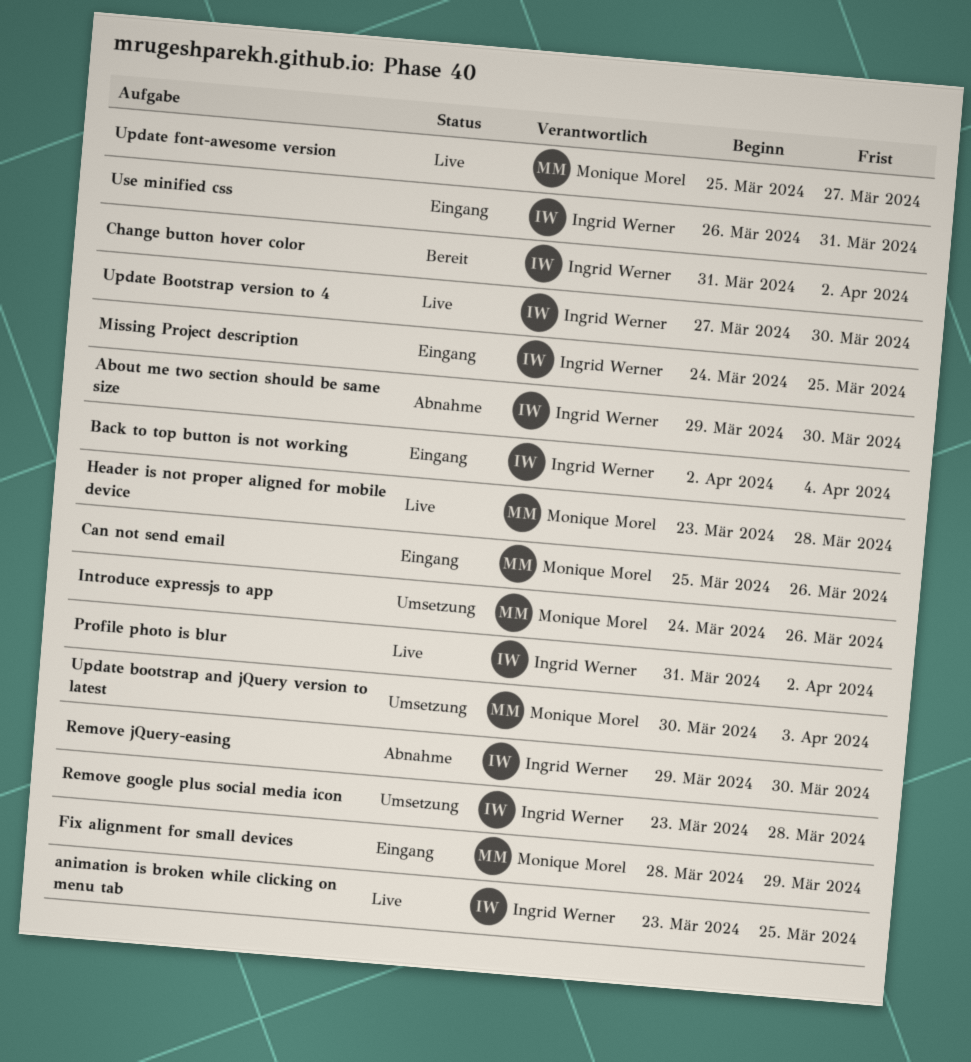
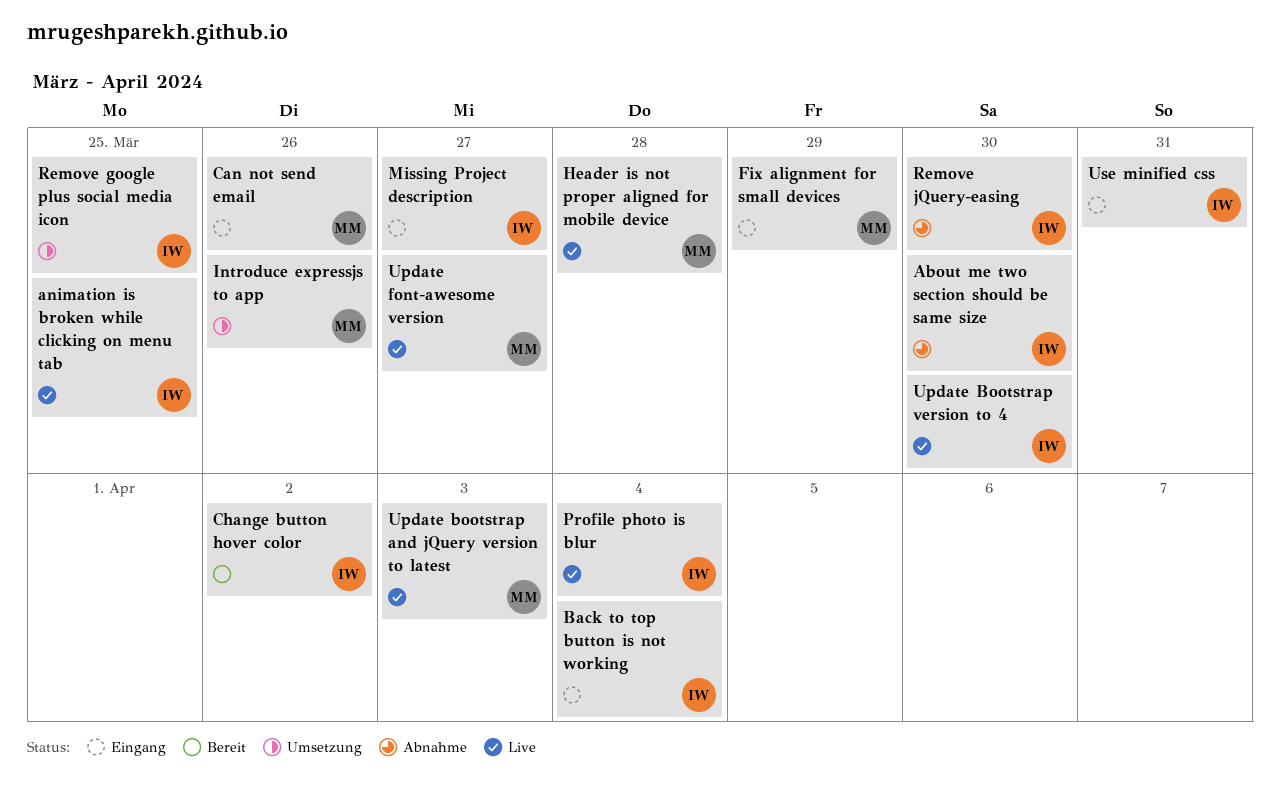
Missing Project description, due: Mar 25 -> Mar 27
Profile photo is blur, due: Apr 2 -> Apr 4
Remove google plus social media icon, due: Mar 28 -> Mar 25
Update bootstrap and jQuery version to latest, status: Umsetzung -> Live

